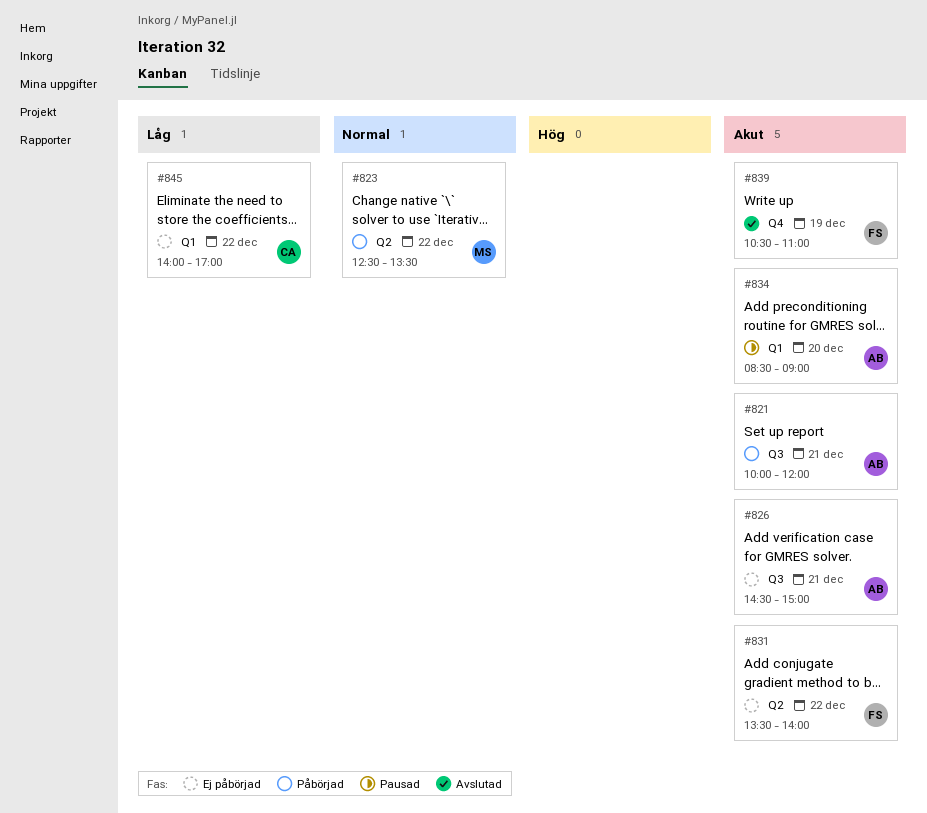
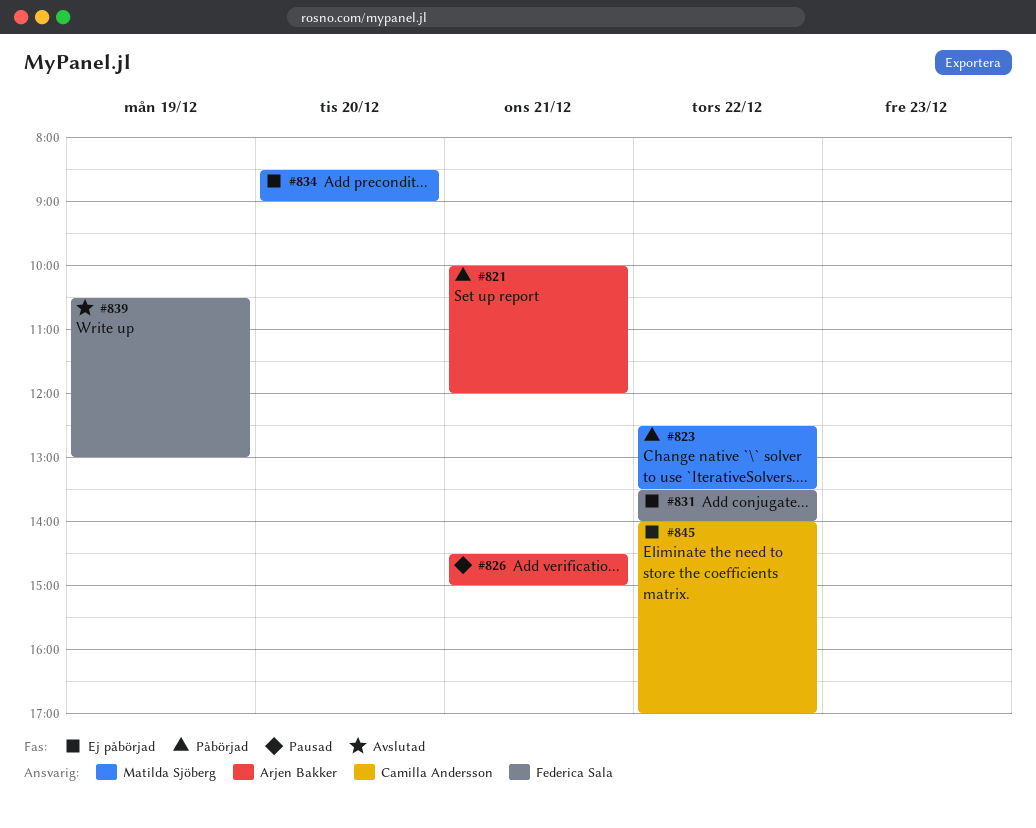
#826, status: Ej påbörjad -> Pausad
#834, status: Pausad -> Ej påbörjad
#834, owner: Arjen Bakker -> Matilda Sjöberg
#839, ends: 11:00 -> 13:00

